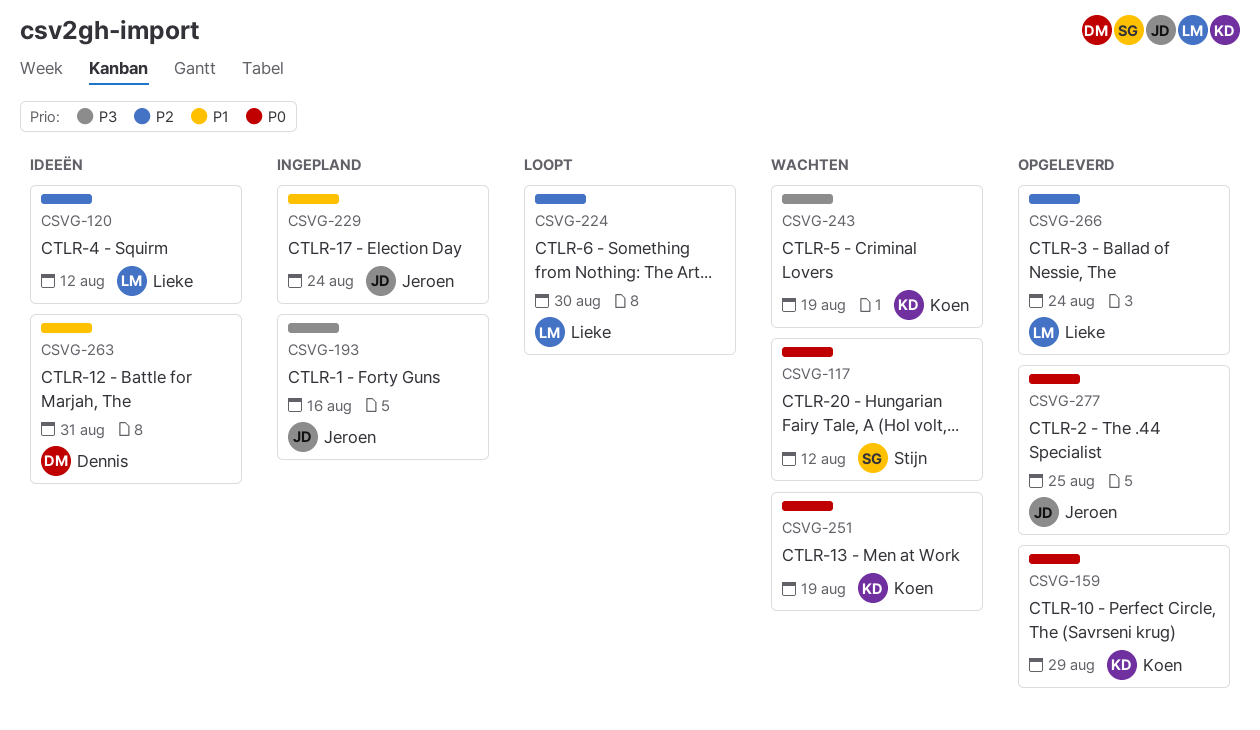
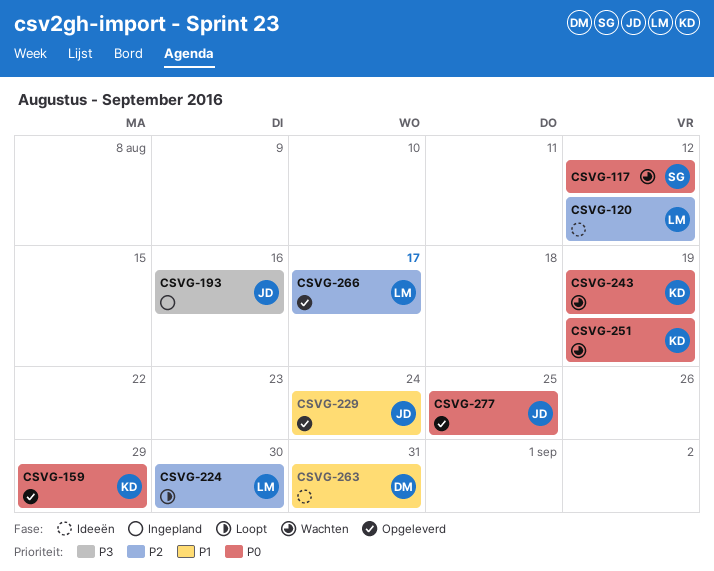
CSVG-229, status: Ingepland -> Opgeleverd
CSVG-243, priority: P3 -> P0
CSVG-266, due: Aug 24 -> Aug 17

